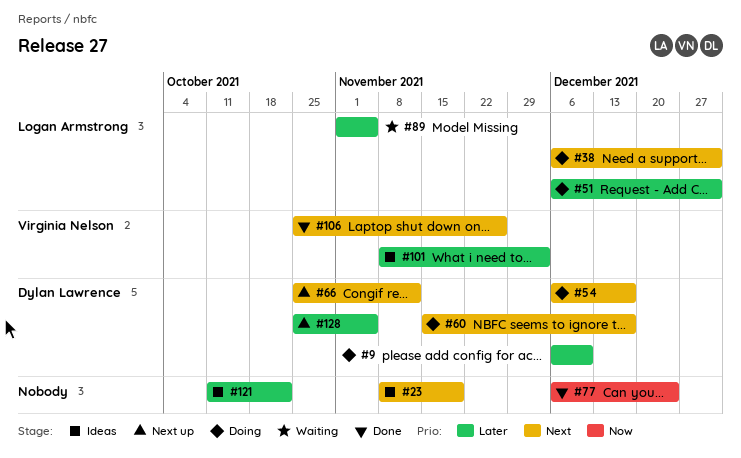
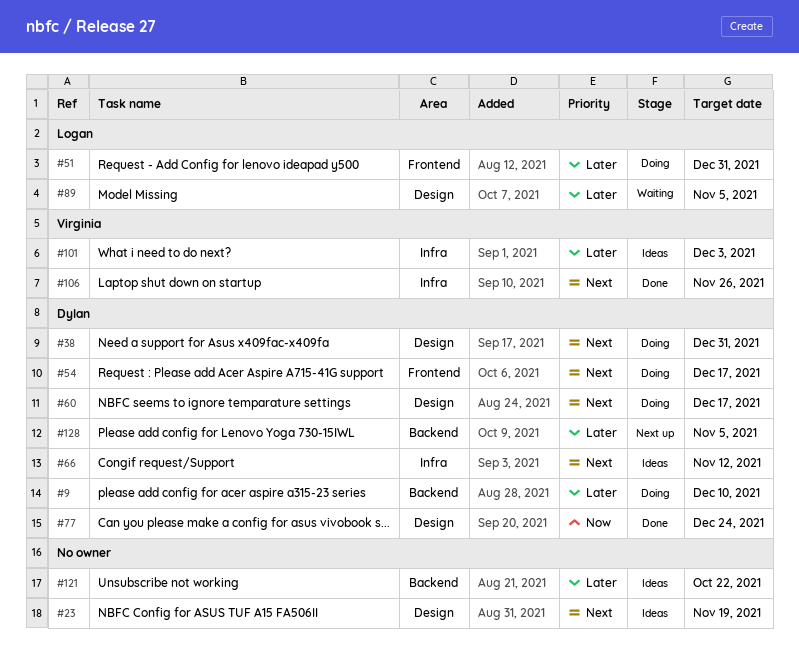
#38, owner: Logan Armstrong -> Dylan Lawrence
#66, status: Next up -> Ideas
#77, owner: none -> Dylan Lawrence

